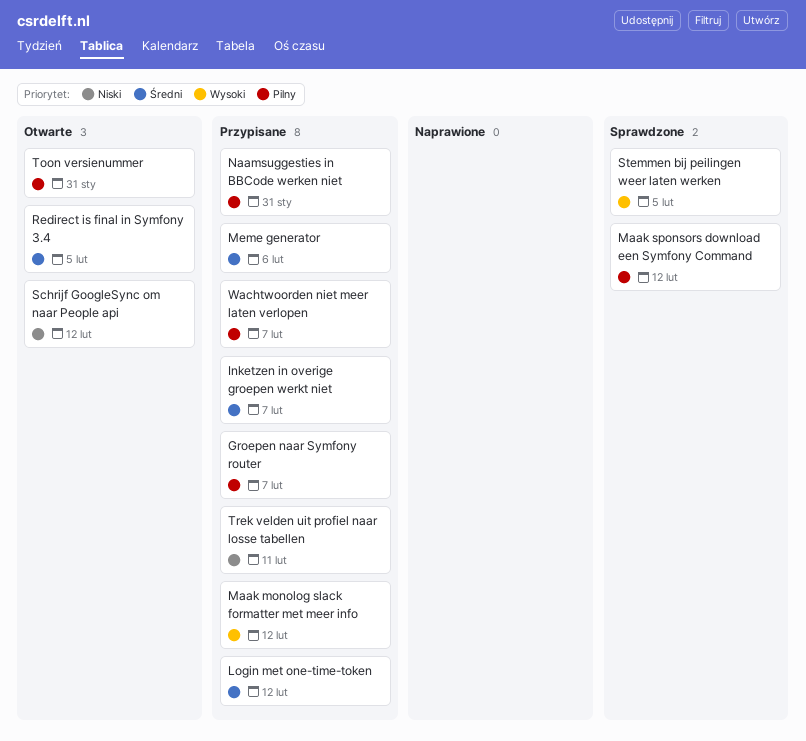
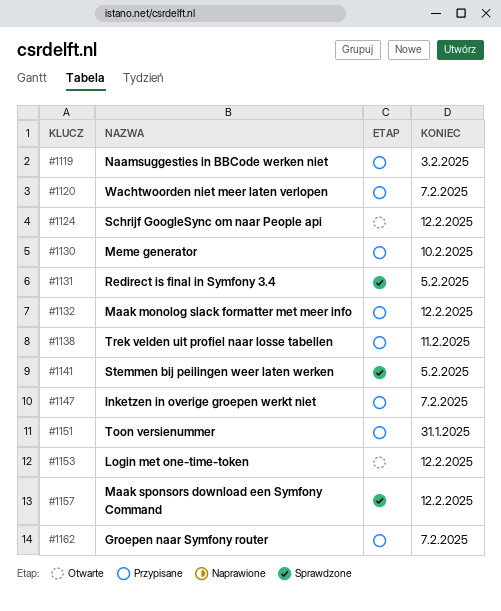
Login met one-time-token, status: Przypisane -> Otwarte
Meme generator, due: Feb 6 -> Feb 10
Naamsuggesties in BBCode werken niet, due: Jan 31 -> Feb 3
Redirect is final in Symfony 3.4, status: Otwarte -> Sprawdzone
Toon versienummer, status: Otwarte -> Przypisane

